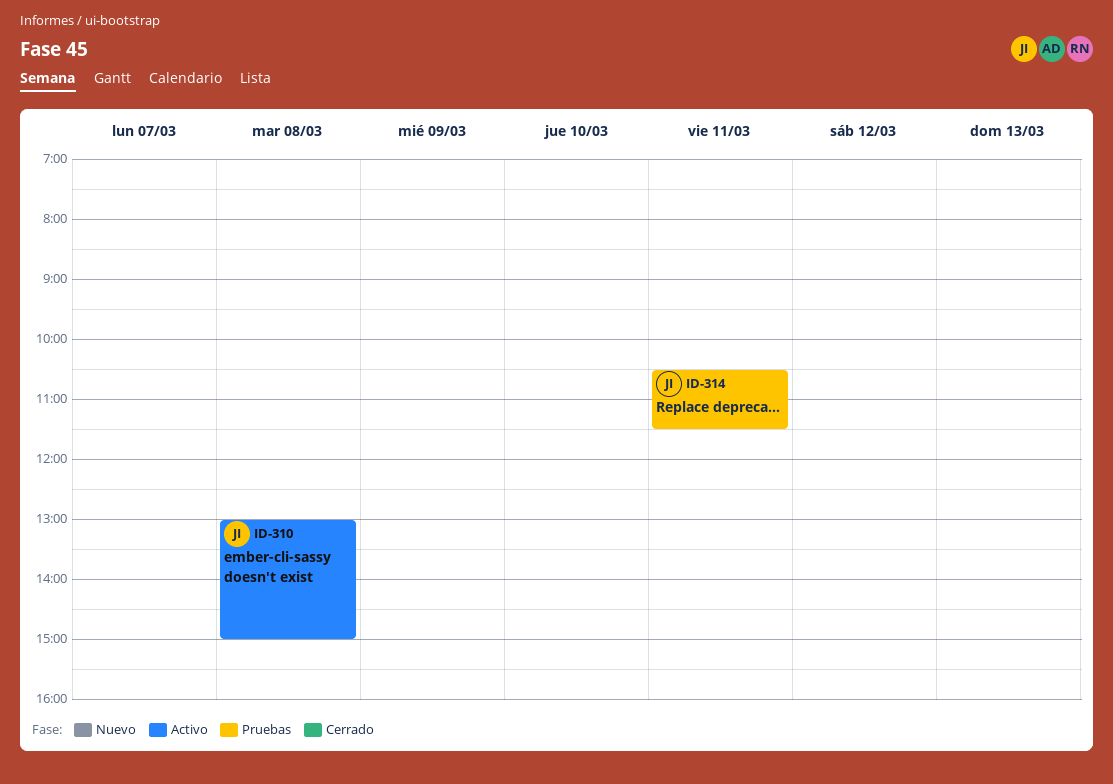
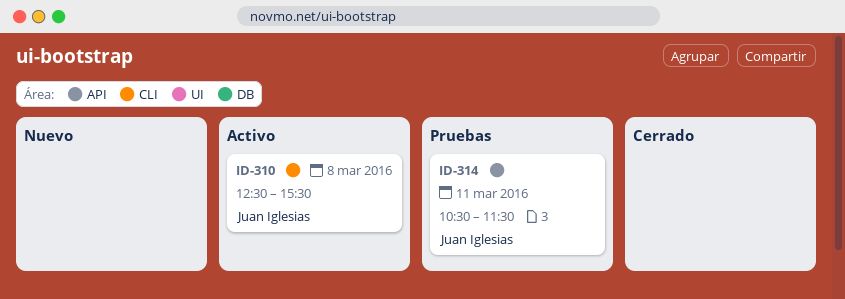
ID-310, begins: 13:00 -> 12:30
ID-310, ends: 15:00 -> 15:30

